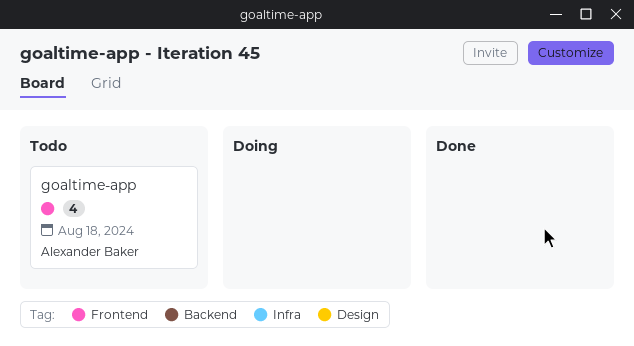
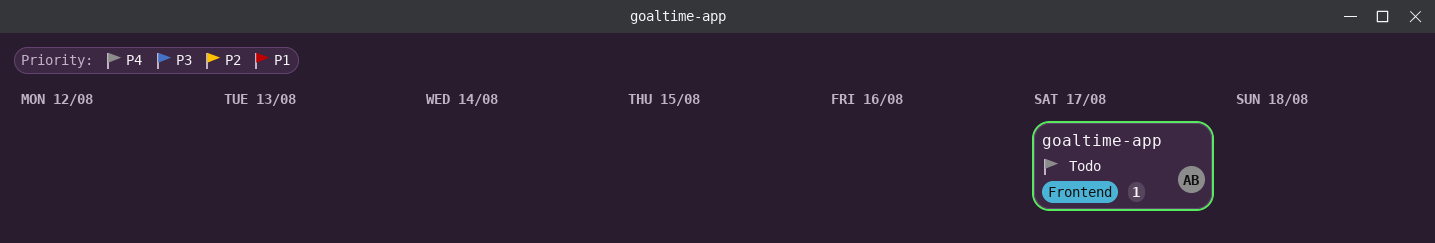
goaltime-app, estimate: 4 -> 1
goaltime-app, due: Aug 18 -> Aug 17

